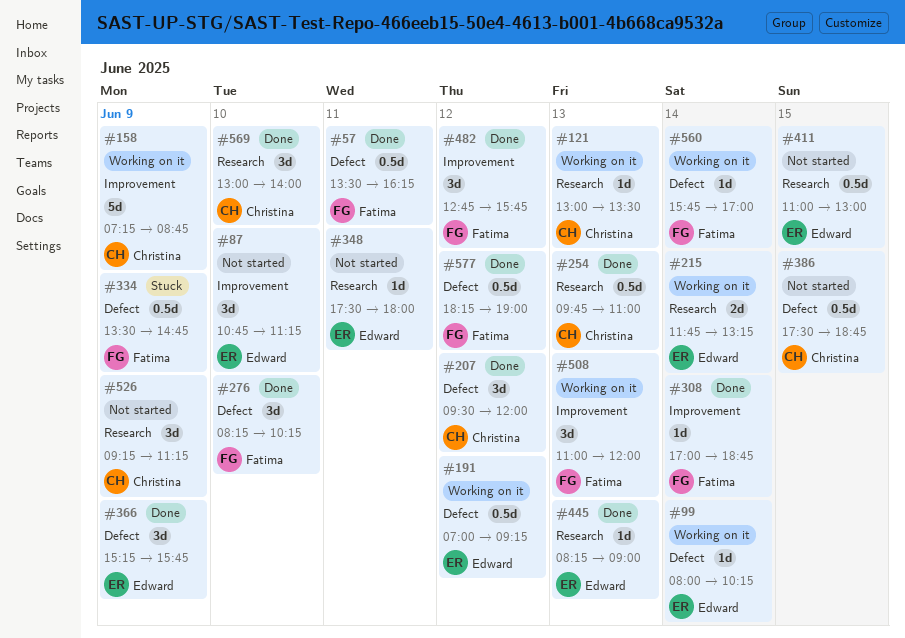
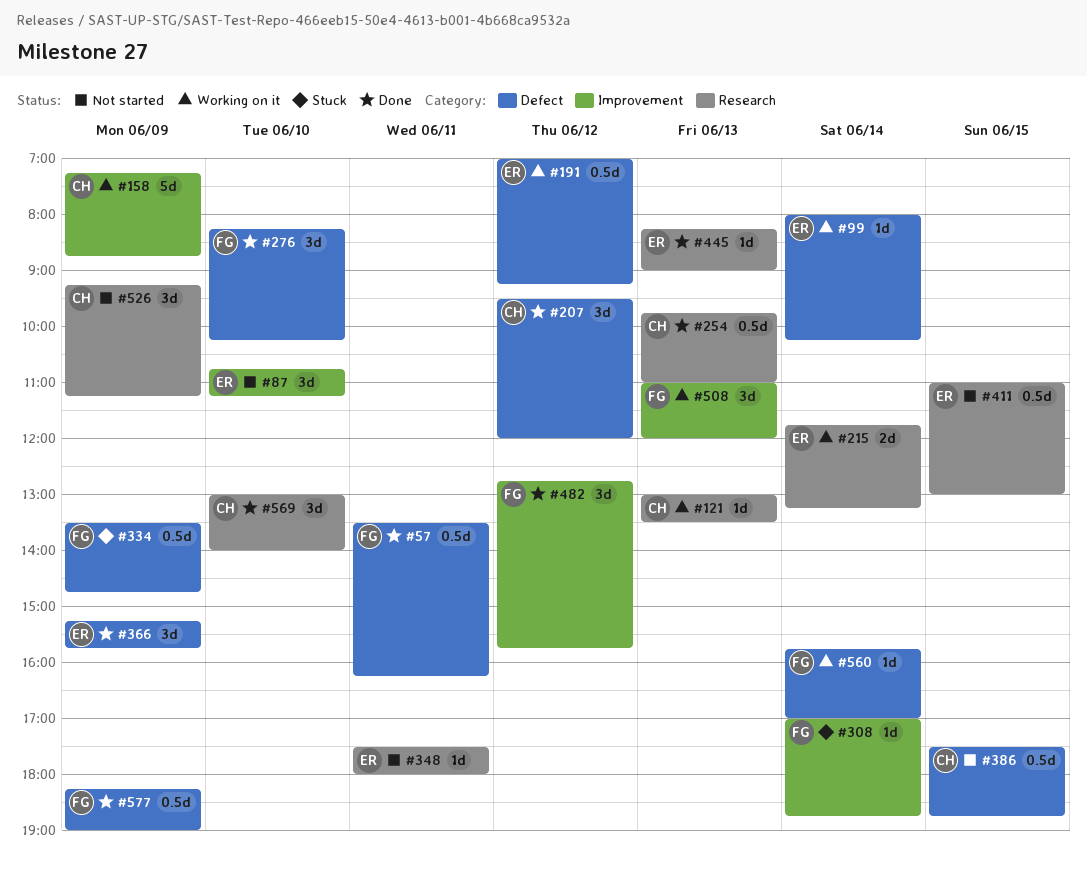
#308, status: Done -> Stuck
#577, day: Jun 12 -> Jun 9

